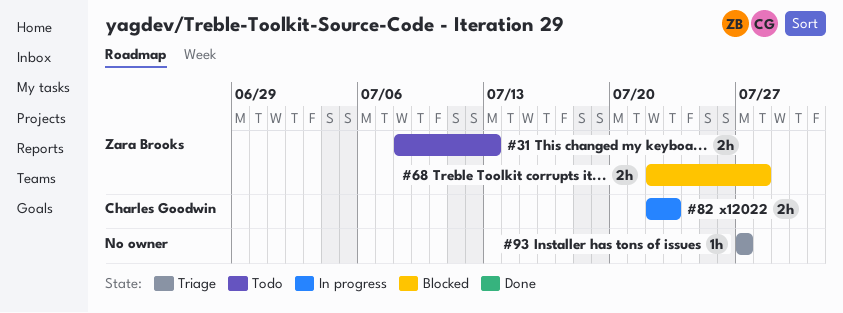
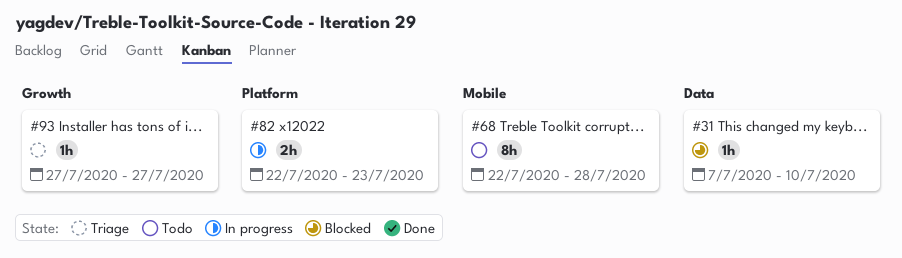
#31, status: Todo -> Blocked
#31, estimate: 2h -> 1h
#31, start: Jul 8 -> Jul 7
#31, due: Jul 13 -> Jul 10
#68, status: Blocked -> Todo
#68, estimate: 2h -> 8h

